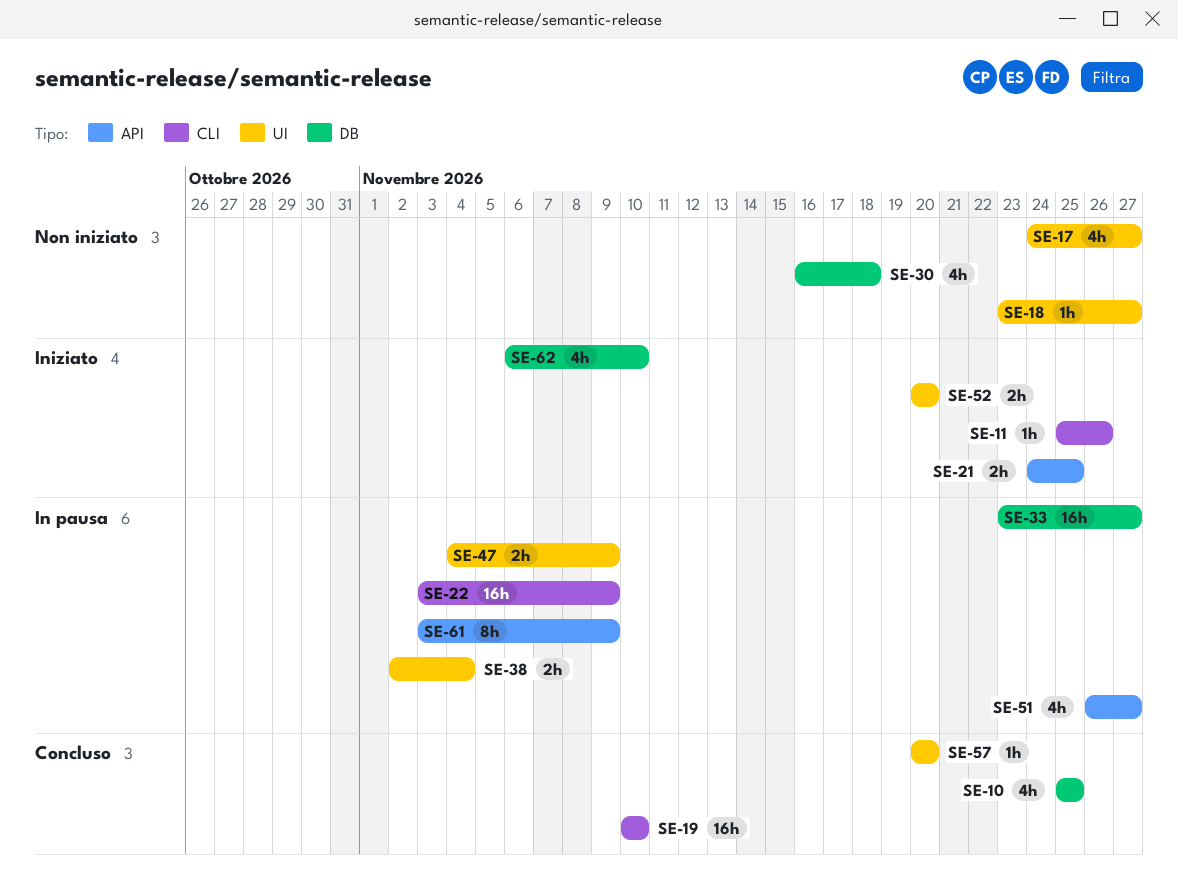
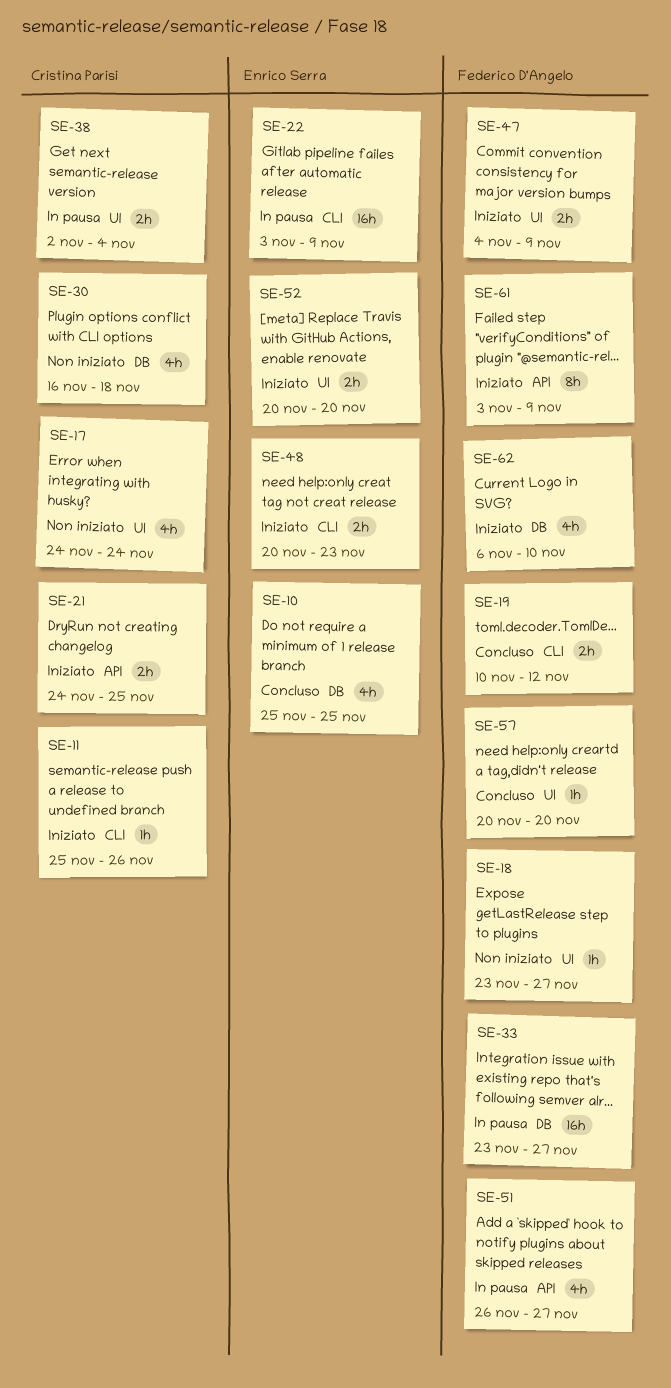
SE-17, due: Nov 27 -> Nov 24
SE-19, estimate: 16h -> 2h
SE-19, due: Nov 10 -> Nov 12
SE-47, status: In pausa -> Iniziato
SE-48: none -> present
SE-61, status: In pausa -> Iniziato

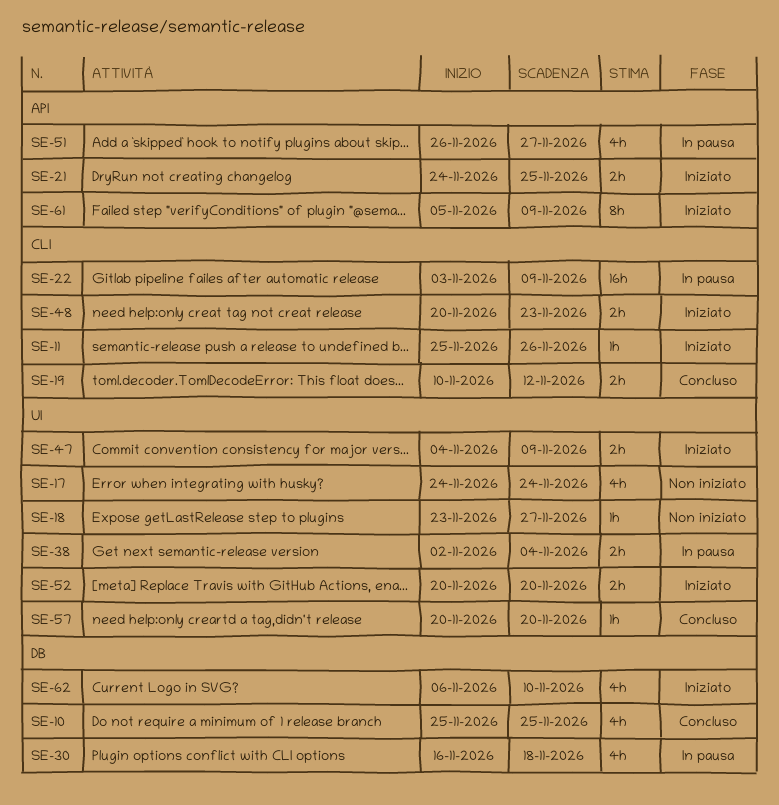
SE-30, status: Non iniziato -> In pausa
SE-33: present -> none
SE-61, start: Nov 3 -> Nov 5

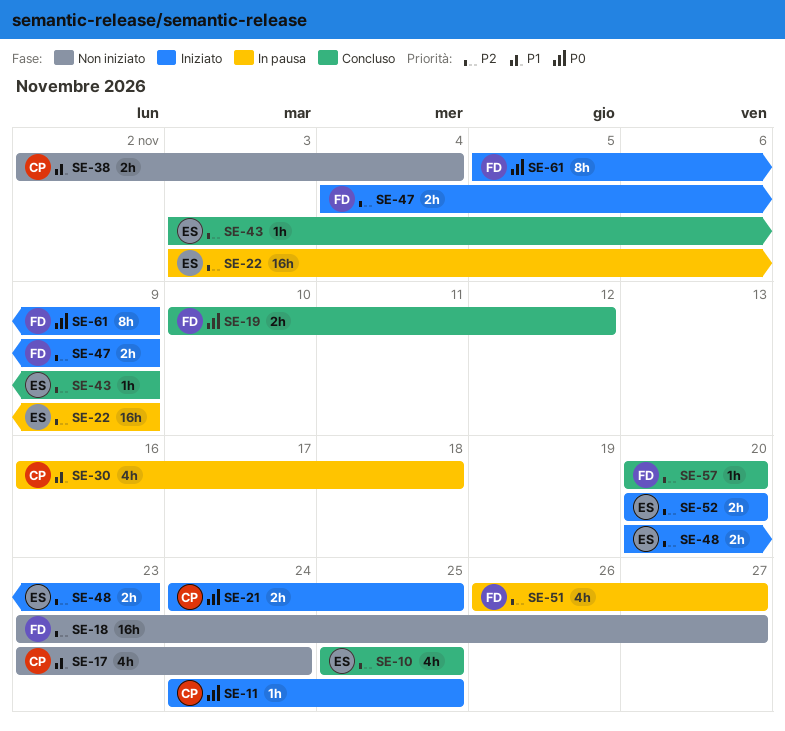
SE-11, start: Nov 25 -> Nov 24
SE-11, due: Nov 26 -> Nov 25
SE-17, start: Nov 24 -> Nov 23
SE-18, estimate: 1h -> 16h
SE-38, status: In pausa -> Non iniziato
SE-43: none -> present
SE-62: present -> none

